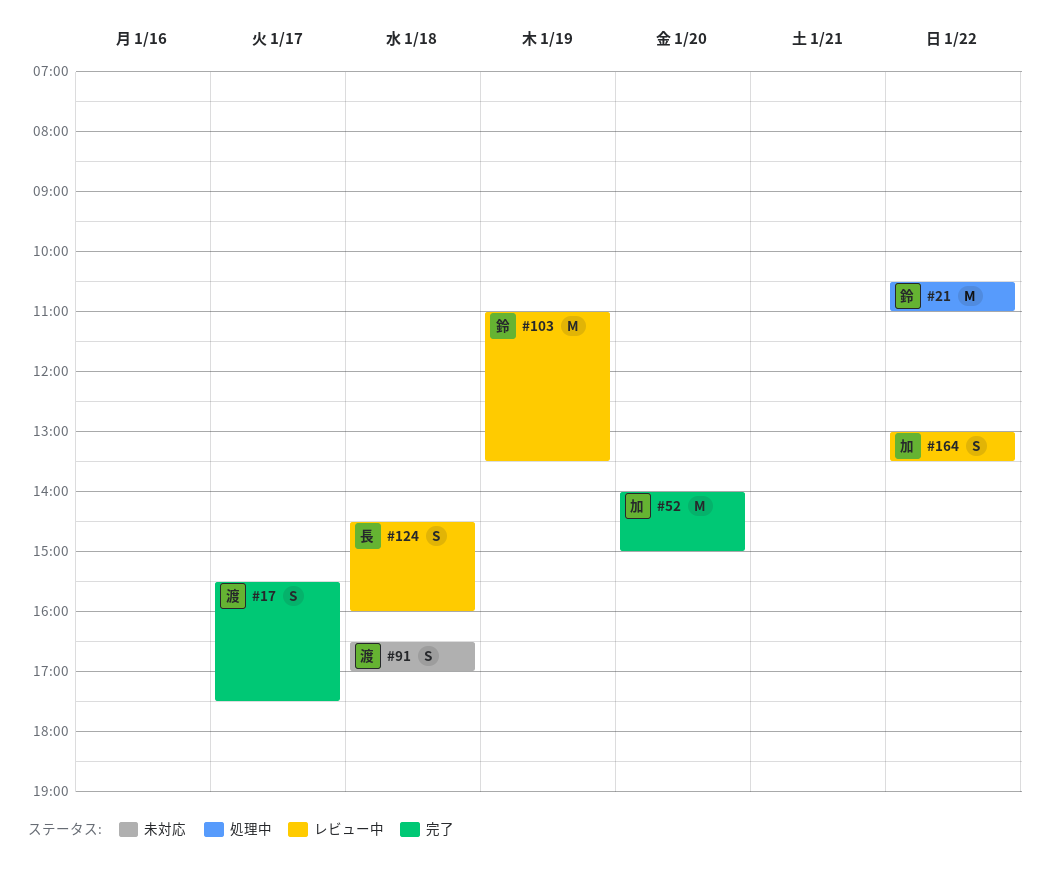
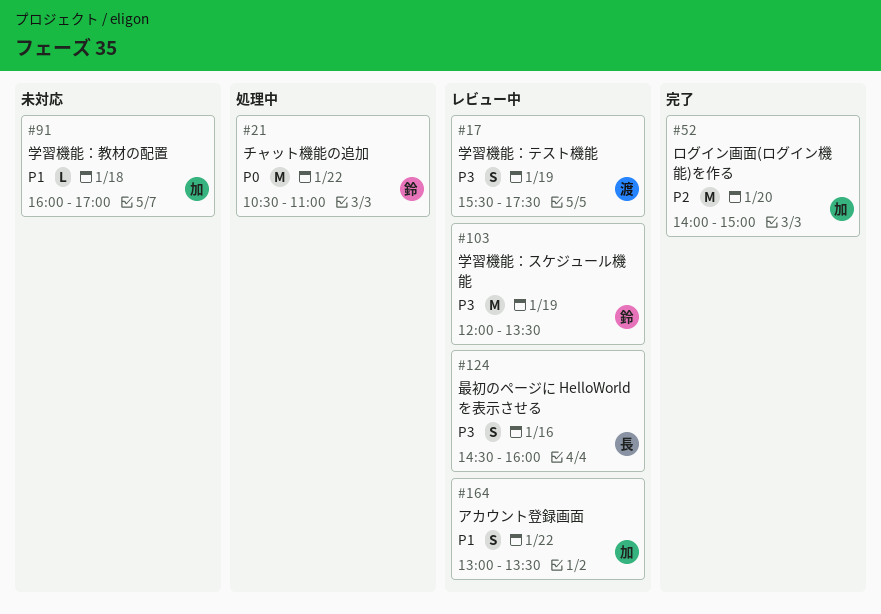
#17, status: 完了 -> レビュー中
#17, day: Jan 17 -> Jan 19
#91, owner: 渡 -> 加
#91, estimate: S -> L
#91, begins: 16:30 -> 16:00
#103, begins: 11:00 -> 12:00
#124, day: Jan 18 -> Jan 16

